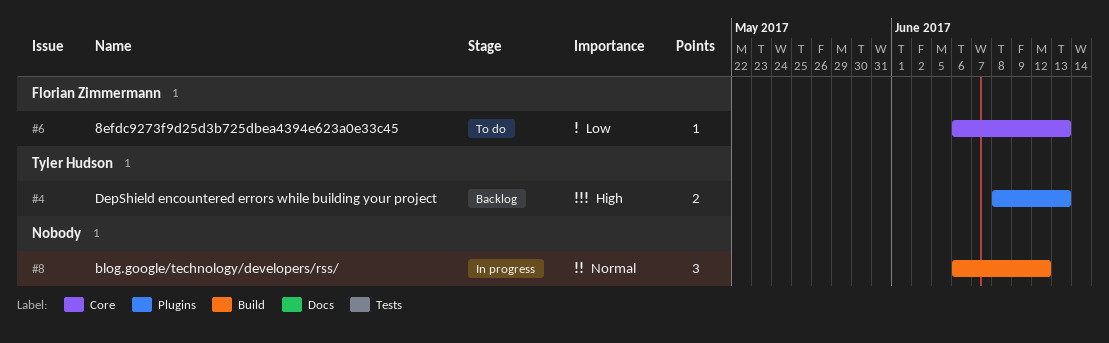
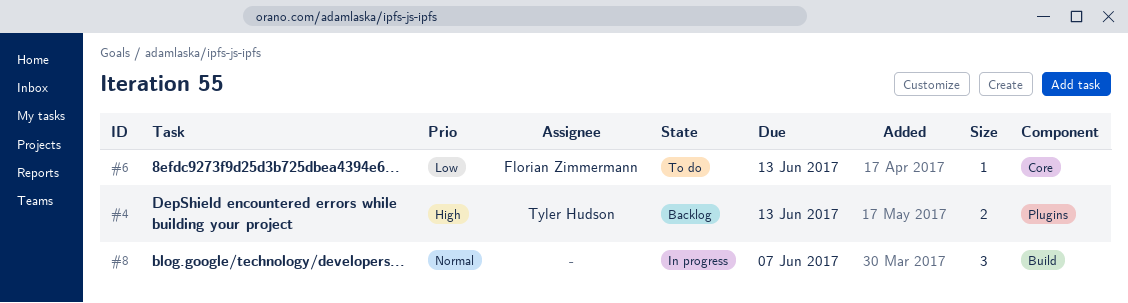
#8, due: Jun 12 -> Jun 7

